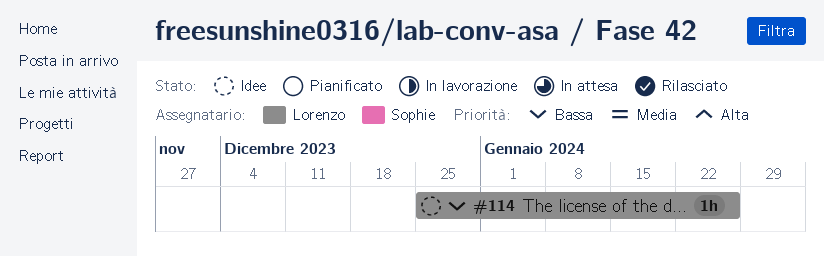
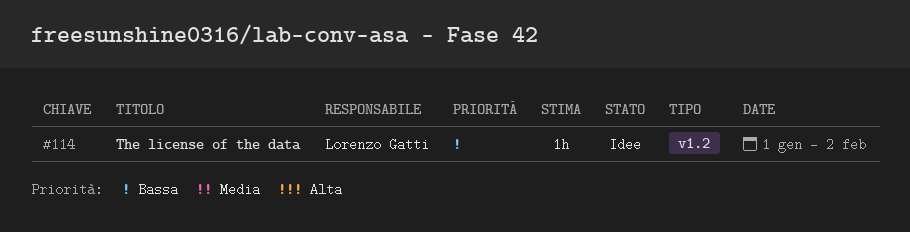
#114, start: Dec 25 -> Jan 1
#114, due: Jan 26 -> Feb 2

